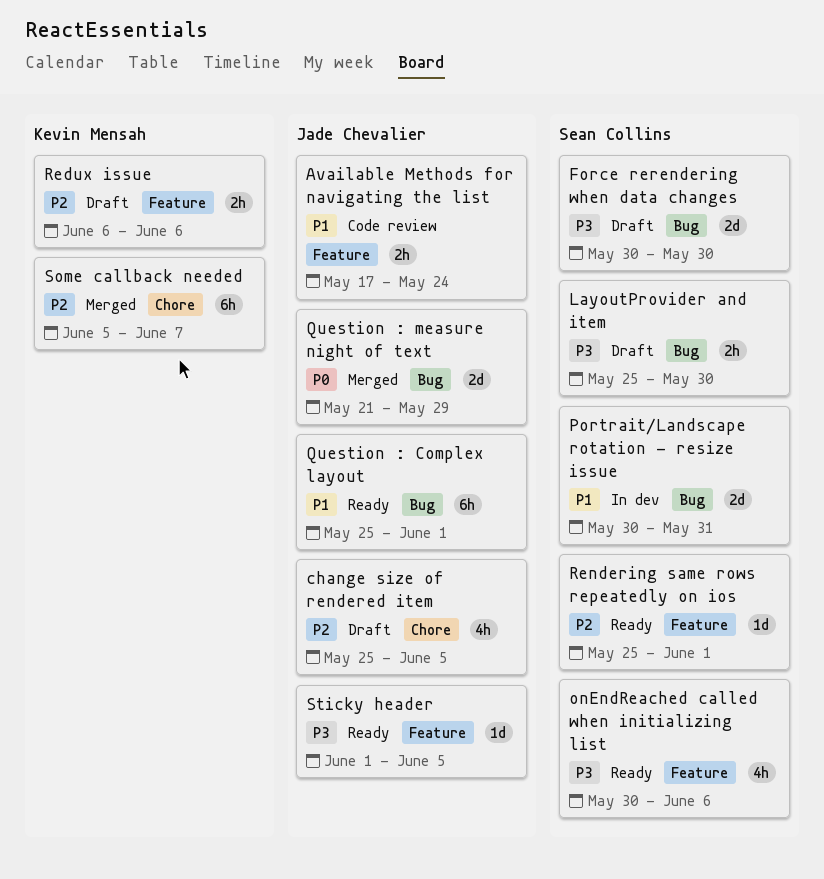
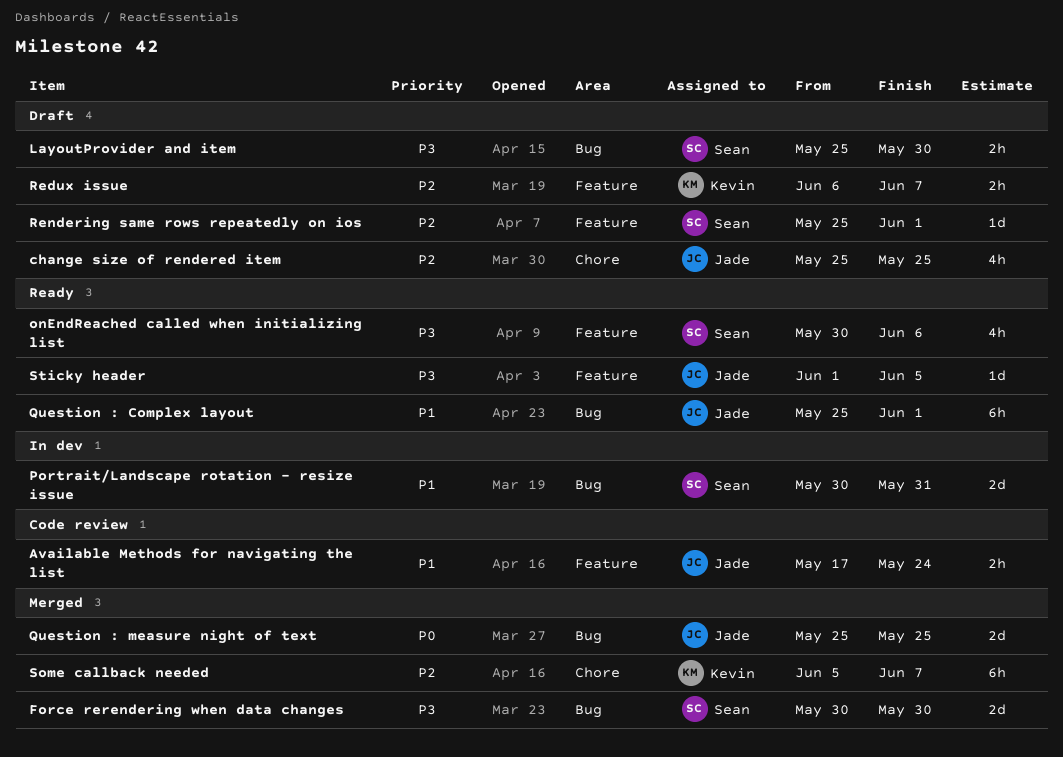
change size of rendered item, due: Jun 5 -> May 25
Force rerendering when data changes, status: Draft -> Merged
Question : measure night of text, start: May 21 -> May 25
Question : measure night of text, due: May 29 -> May 25
Redux issue, due: Jun 6 -> Jun 7
Rendering same rows repeatedly on ios, status: Ready -> Draft

